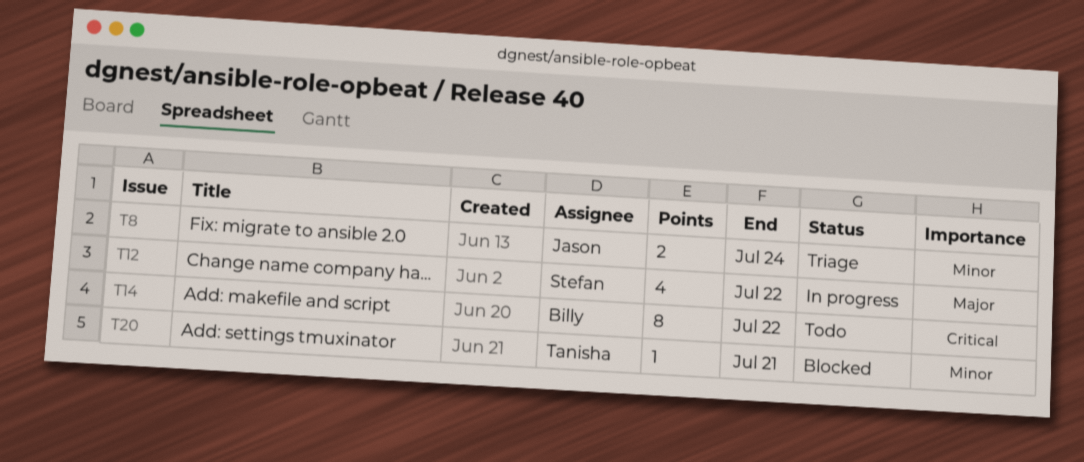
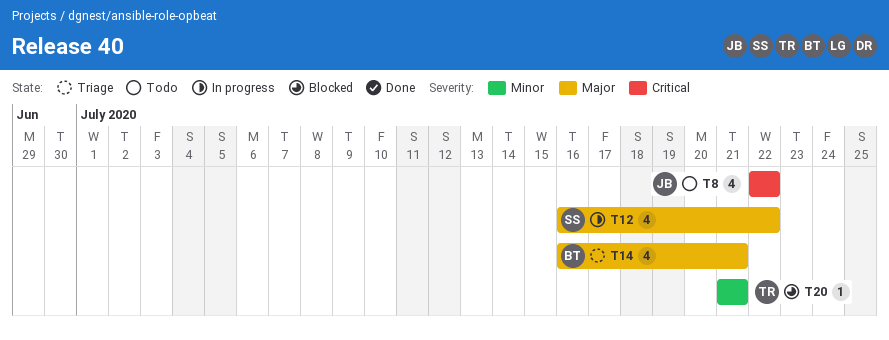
T8, status: Triage -> Todo
T8, priority: Minor -> Critical
T8, estimate: 2 -> 4
T8, due: Jul 24 -> Jul 22
T14, status: Todo -> Triage
T14, priority: Critical -> Major
T14, estimate: 8 -> 4
T14, due: Jul 22 -> Jul 21

